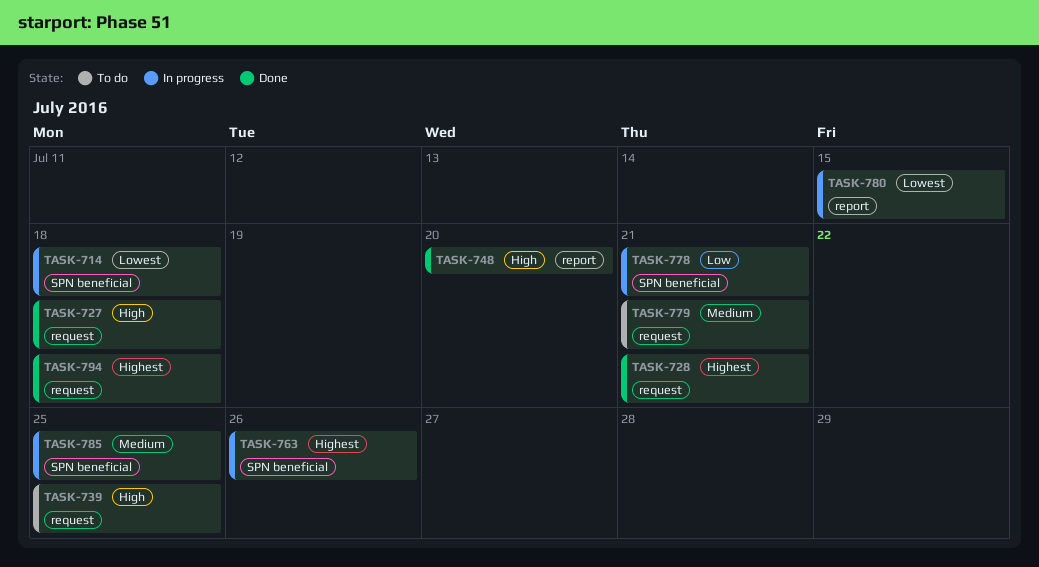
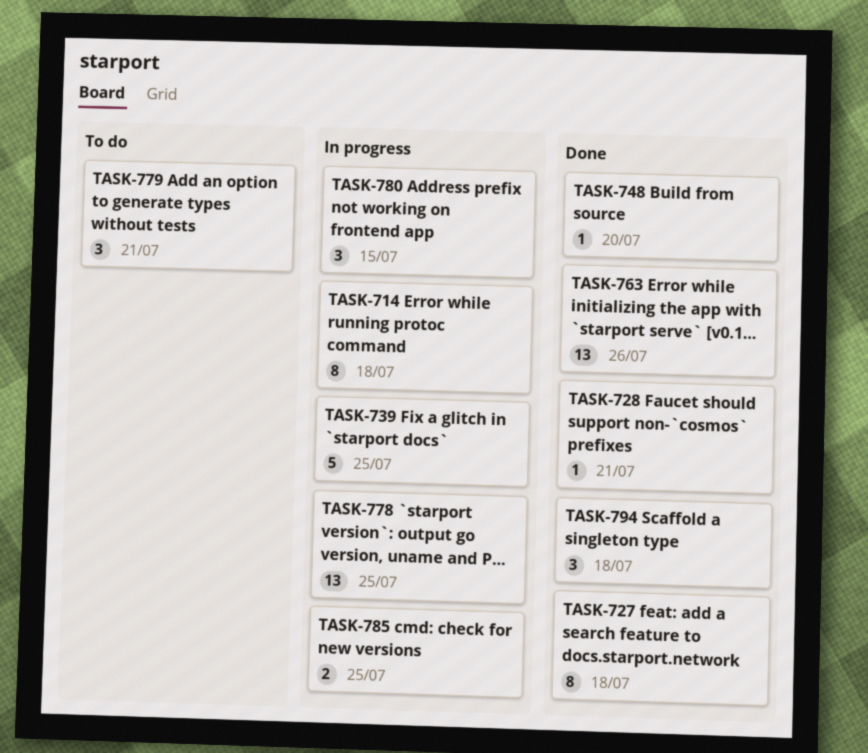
TASK-739, status: To do -> In progress
TASK-763, status: In progress -> Done
TASK-778, due: Jul 21 -> Jul 25

